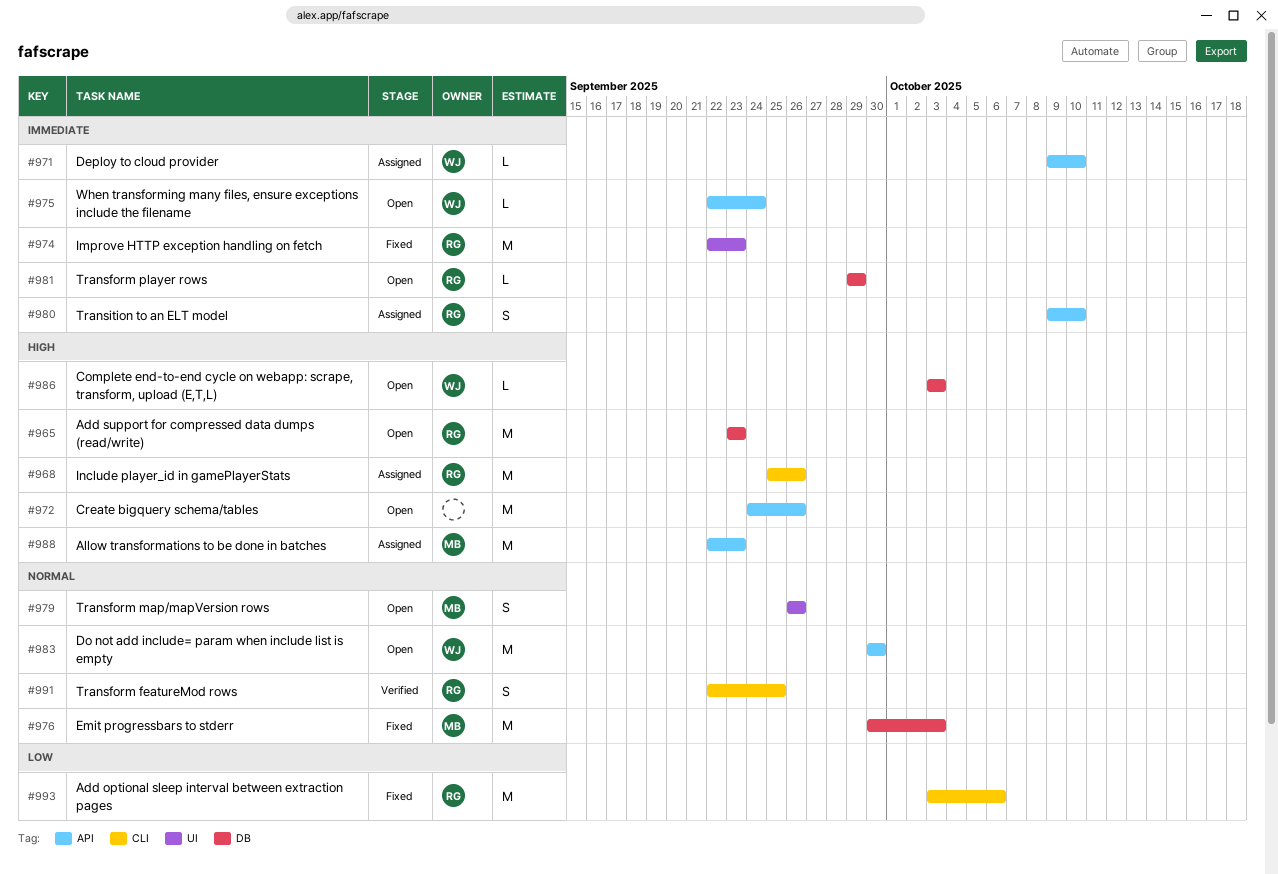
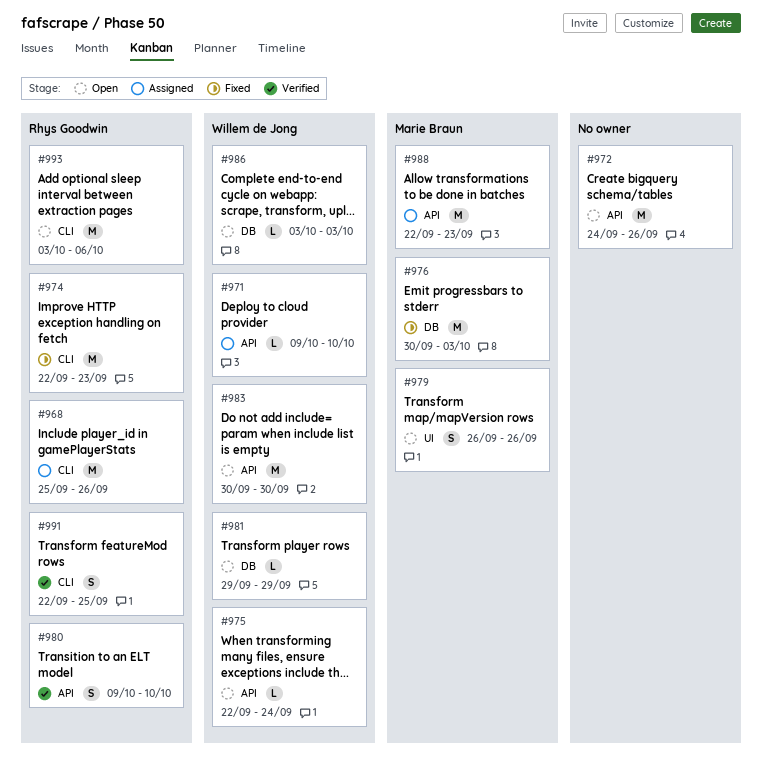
#965: present -> none
#974, label: UI -> CLI
#980, status: Assigned -> Verified
#981, owner: Rhys Goodwin -> Willem de Jong
#993, status: Fixed -> Open

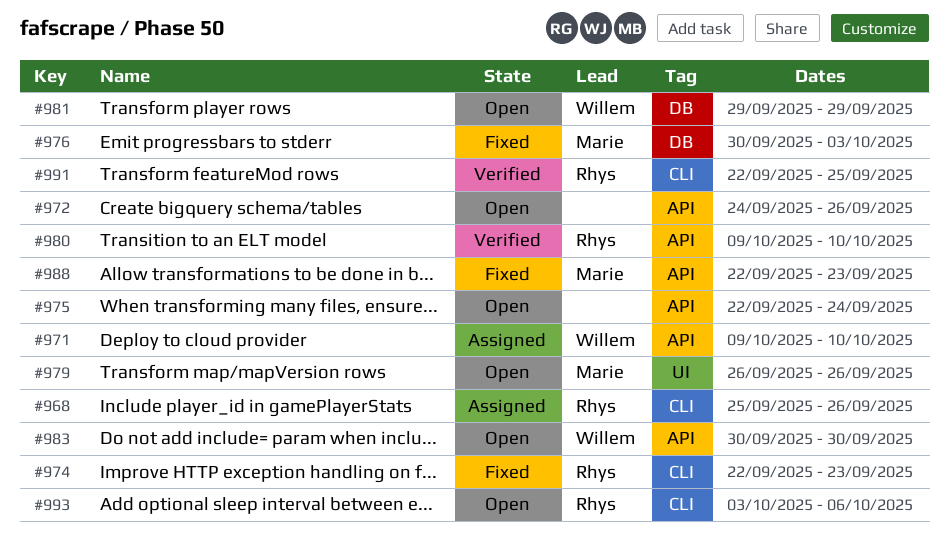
#975, owner: Willem de Jong -> none
#986: present -> none
#988, status: Assigned -> Fixed

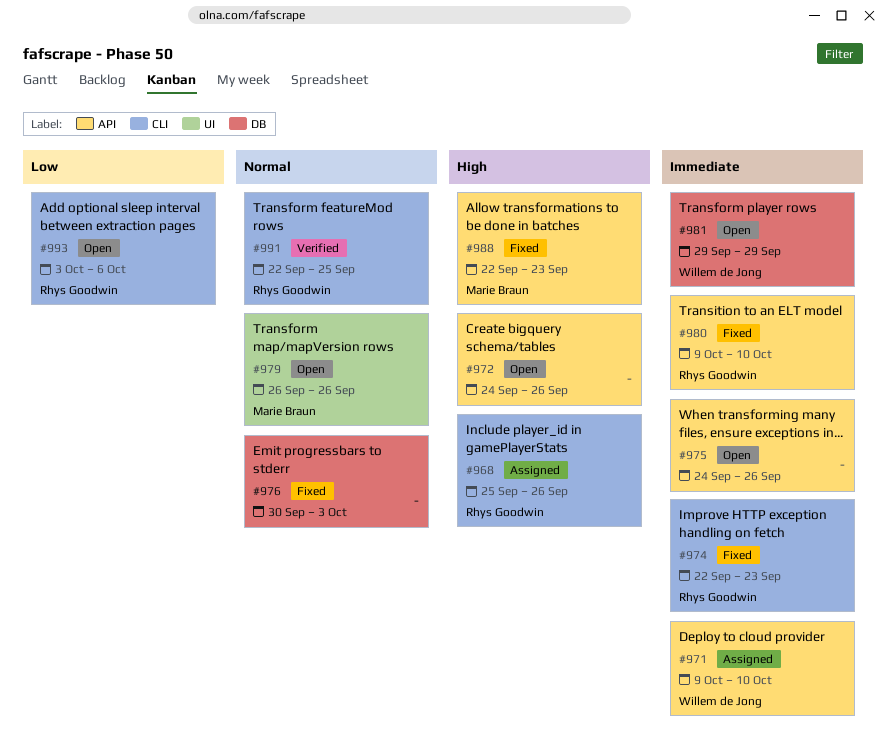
#975, start: Sep 22 -> Sep 24
#975, due: Sep 24 -> Sep 26
#976, owner: Marie Braun -> none
#980, status: Verified -> Fixed
#983: present -> none

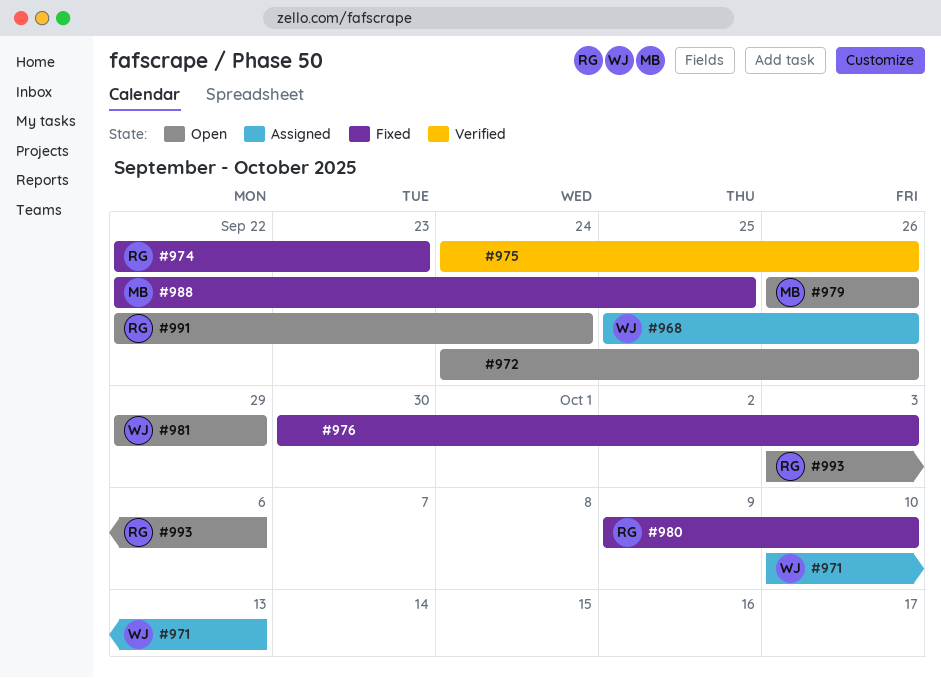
#968, owner: Rhys Goodwin -> Willem de Jong
#971, start: Oct 9 -> Oct 10
#971, due: Oct 10 -> Oct 13
#975, status: Open -> Verified
#988, due: Sep 23 -> Sep 25
#991, status: Verified -> Open
#991, due: Sep 25 -> Sep 24

